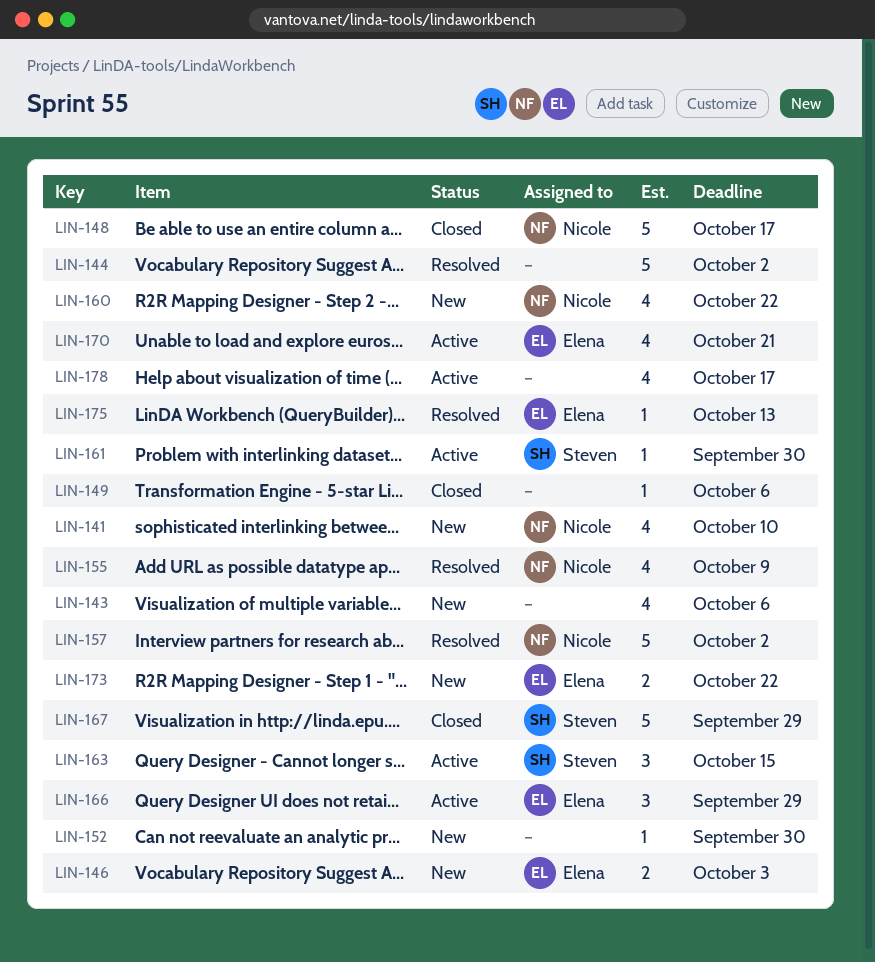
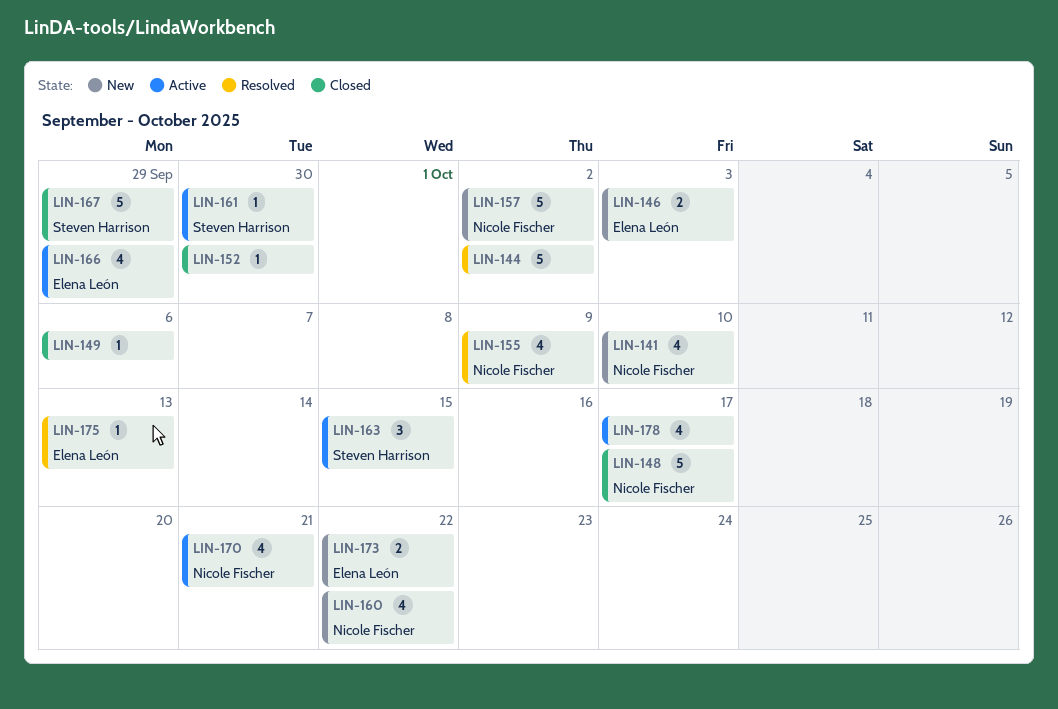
LIN-143: present -> none
LIN-152, status: New -> Closed
LIN-157, status: Resolved -> New
LIN-166, estimate: 3 -> 4
LIN-170, owner: Elena León -> Nicole Fischer

